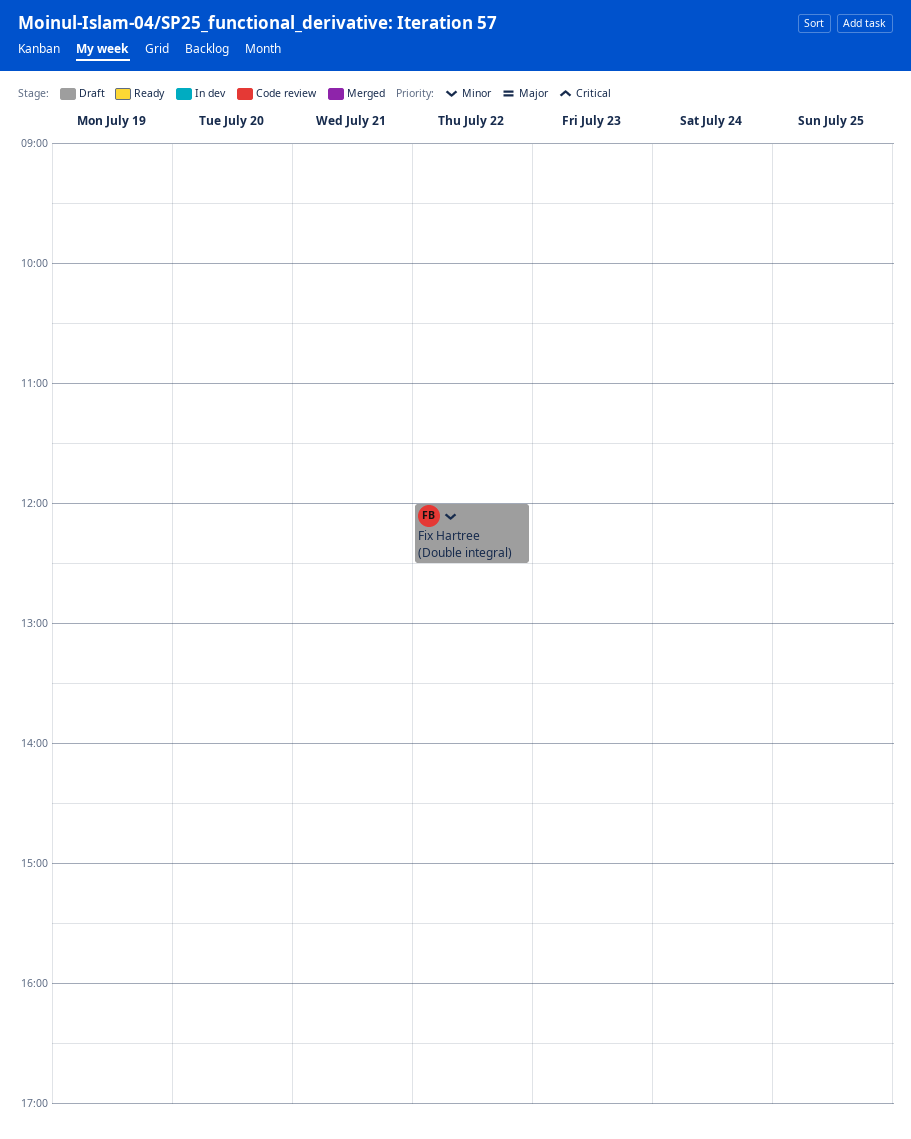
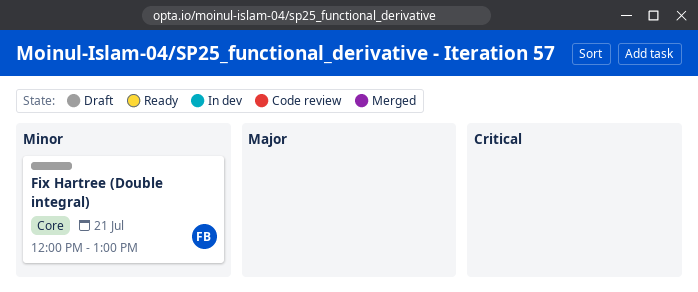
Fix Hartree (Double integral), day: Jul 22 -> Jul 21
Fix Hartree (Double integral), ends: 12:30 -> 13:00

